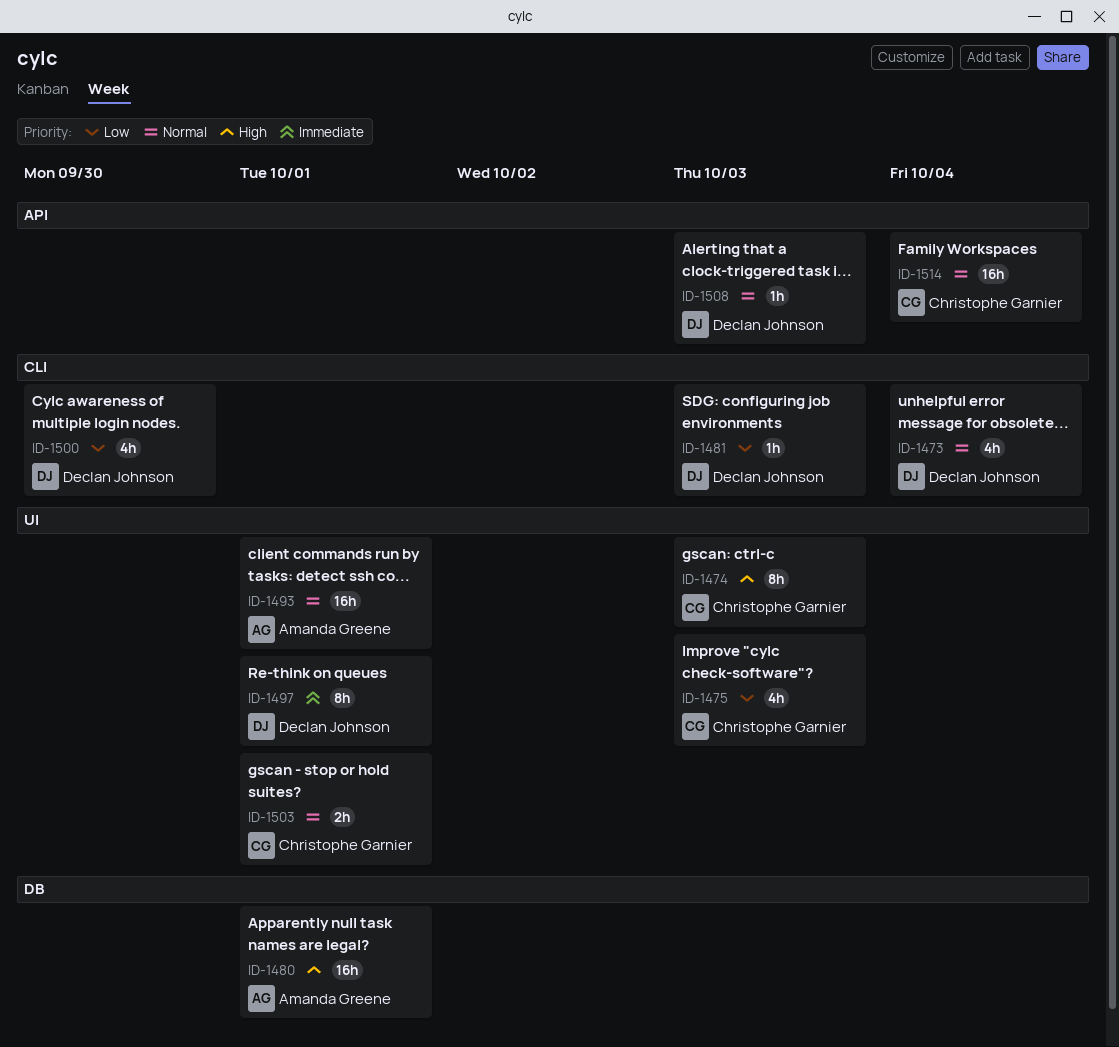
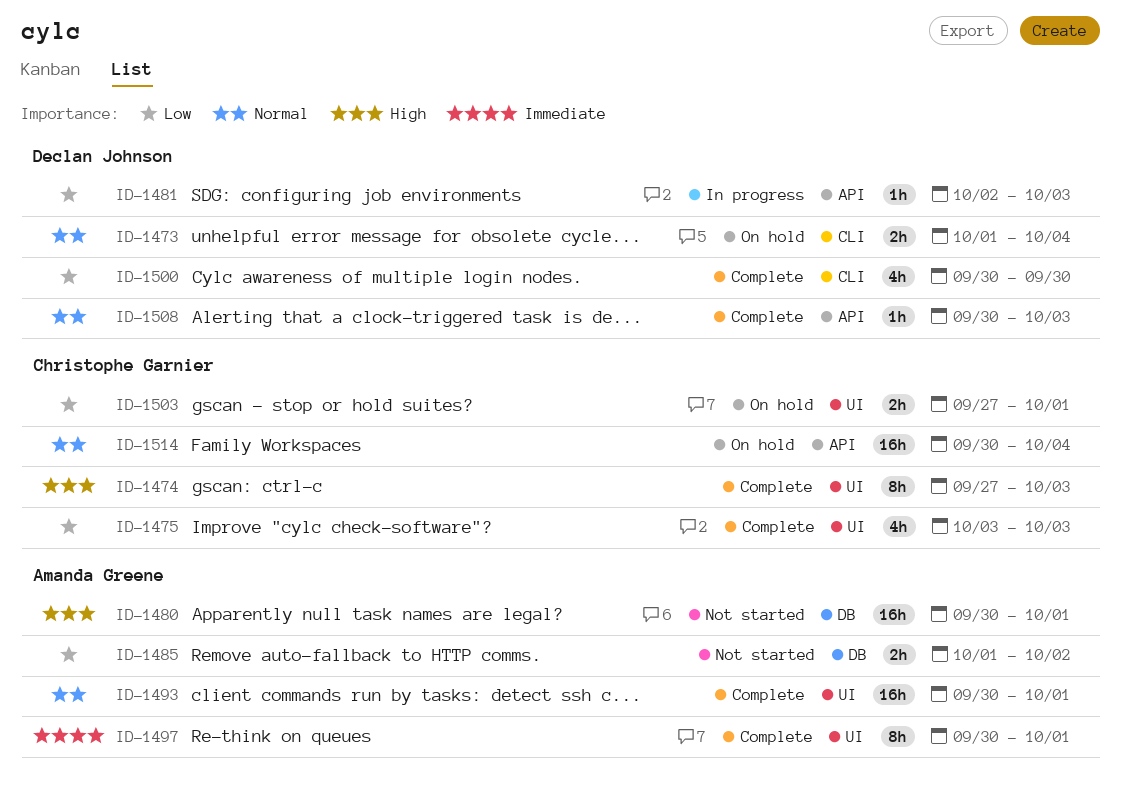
ID-1473, estimate: 4h -> 2h
ID-1481, label: CLI -> API
ID-1485: none -> present
ID-1497, owner: Declan Johnson -> Amanda Greene
ID-1503, priority: Normal -> Low

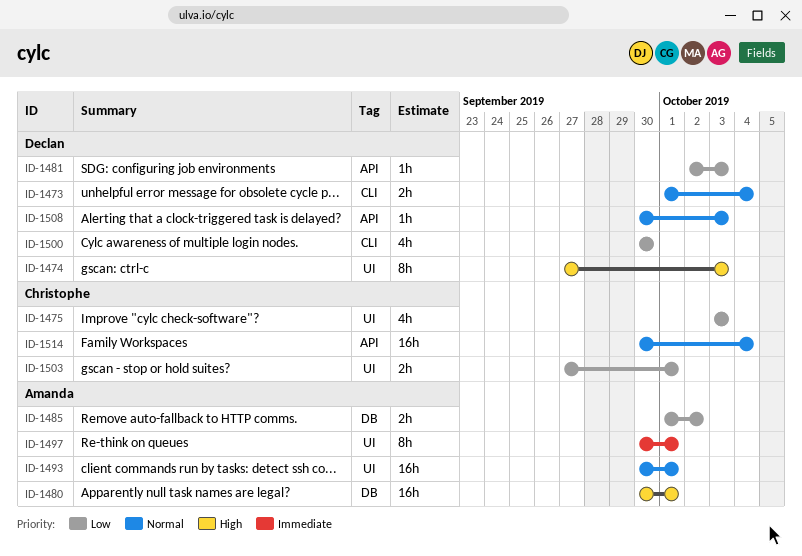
ID-1474, owner: Christophe Garnier -> Declan Johnson

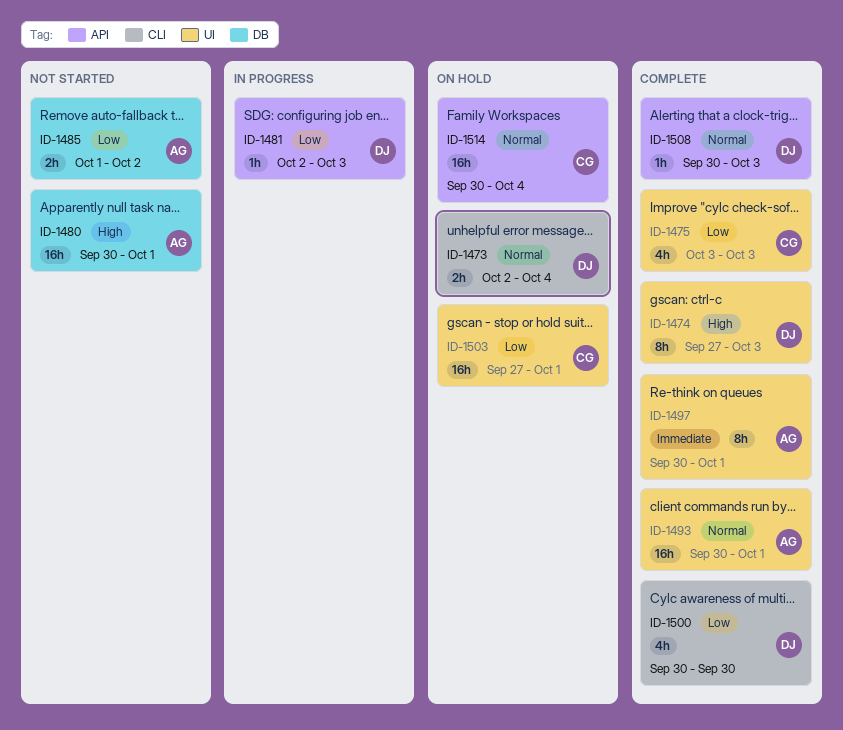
ID-1473, start: Oct 1 -> Oct 2
ID-1503, estimate: 2h -> 16h

